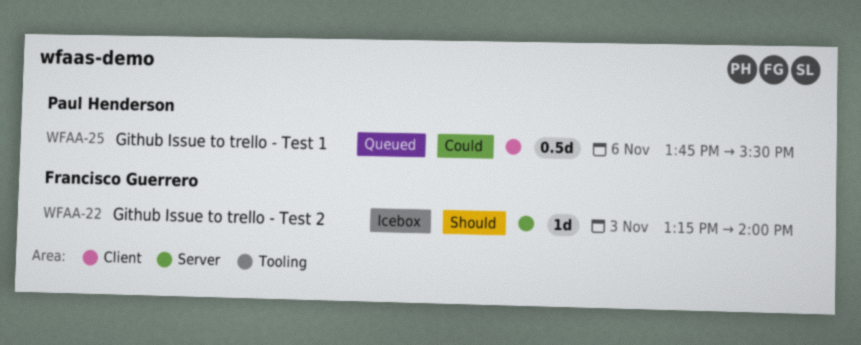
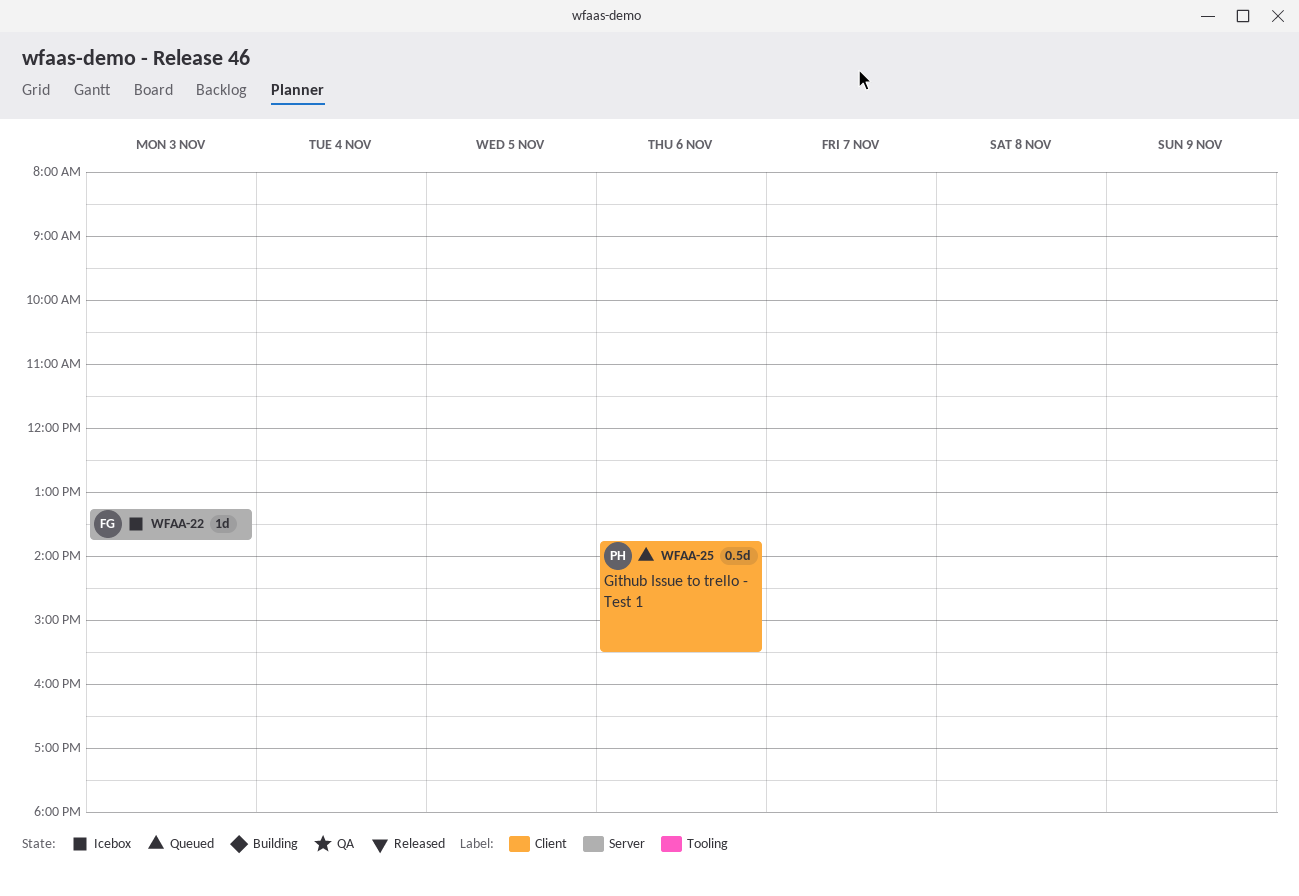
WFAA-22, ends: 14:00 -> 13:45

